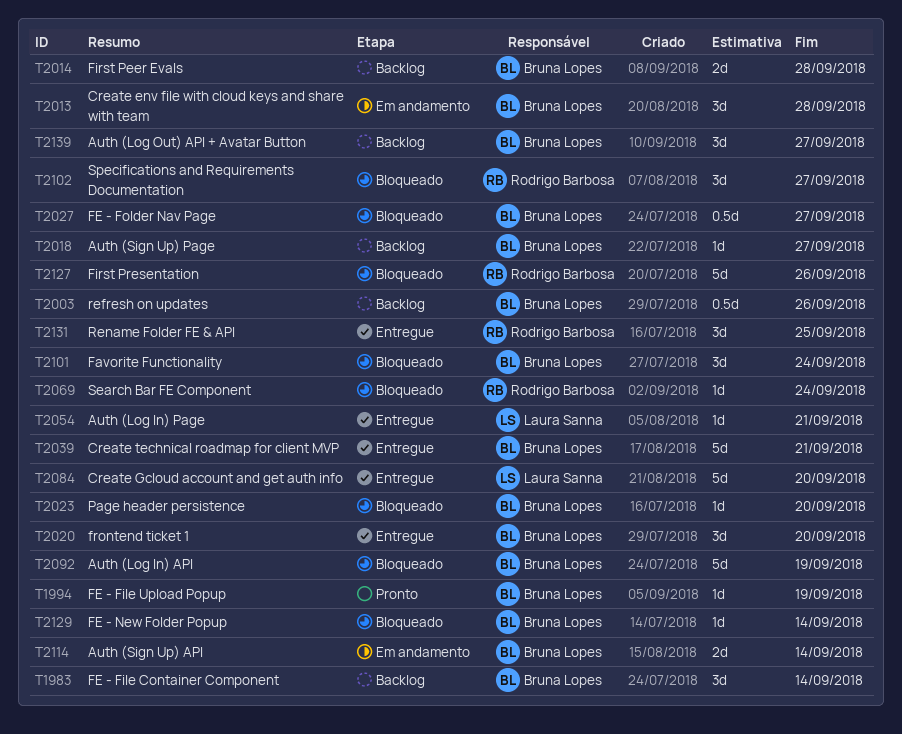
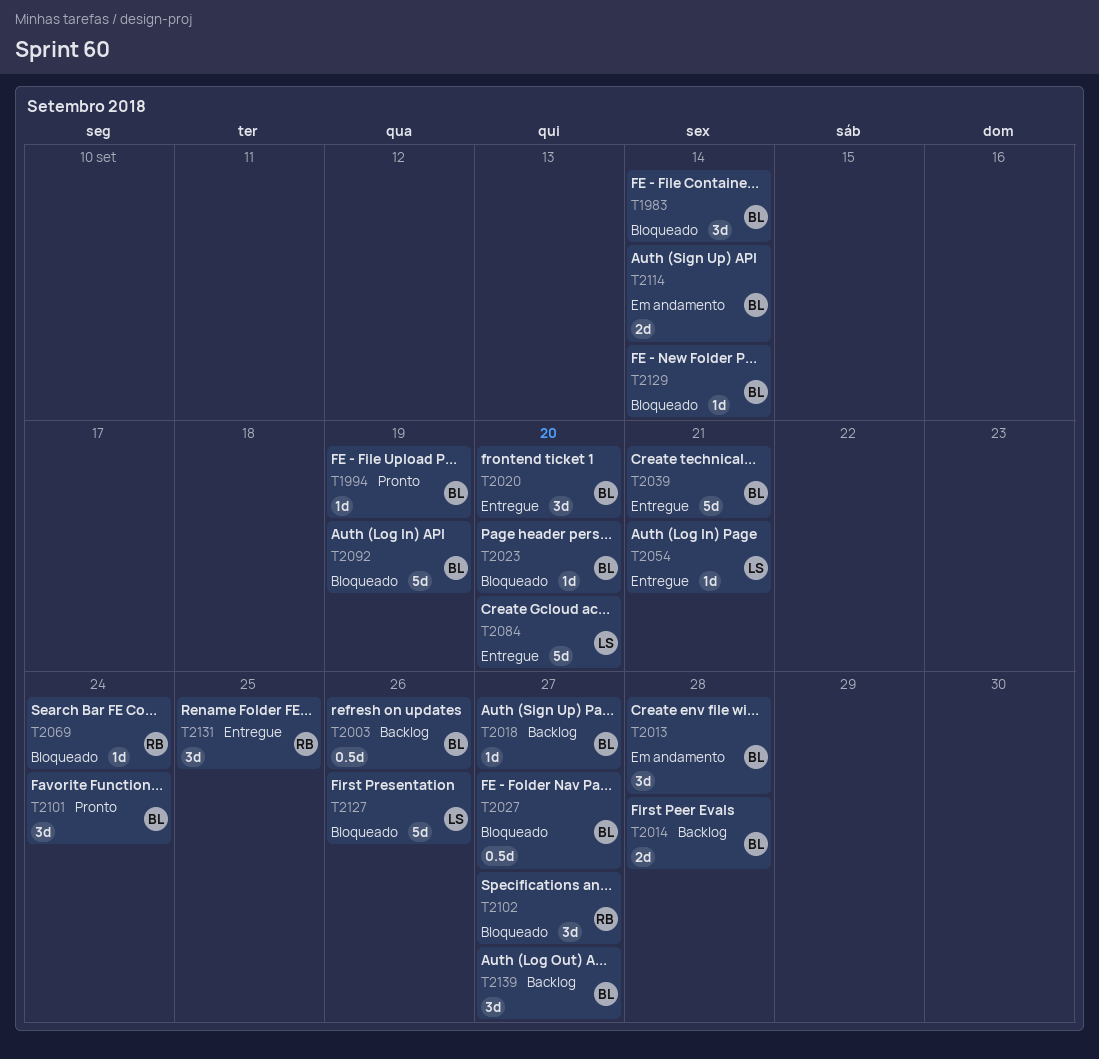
T1983, status: Backlog -> Bloqueado
T2101, status: Bloqueado -> Pronto
T2127, owner: Rodrigo Barbosa -> Laura Sanna

